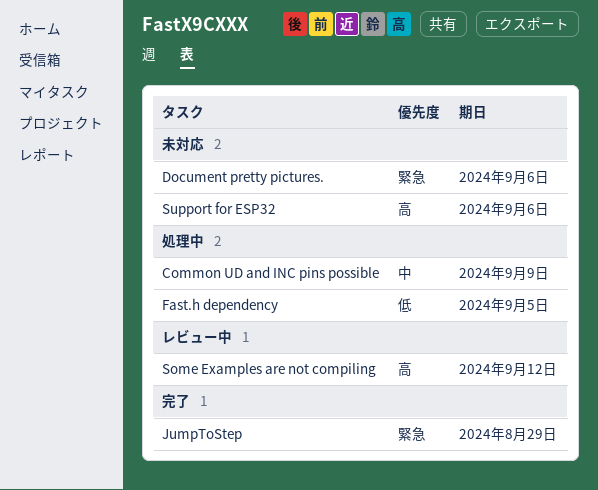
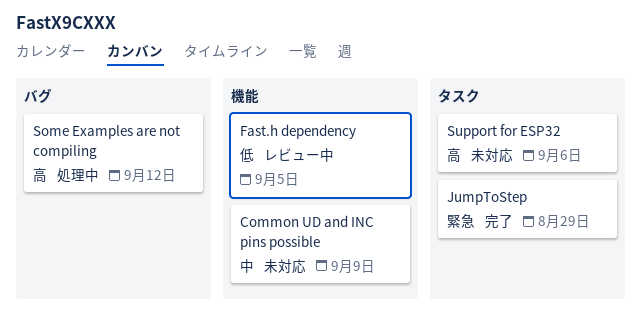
Common UD and INC pins possible, status: 処理中 -> 未対応
Document pretty pictures.: present -> none
Fast.h dependency, status: 処理中 -> レビュー中
Some Examples are not compiling, status: レビュー中 -> 処理中

